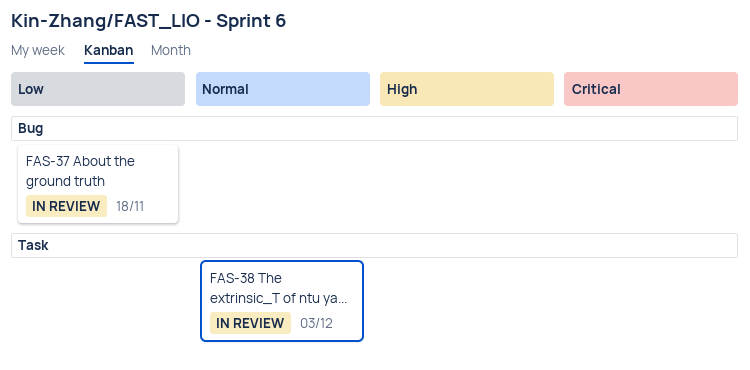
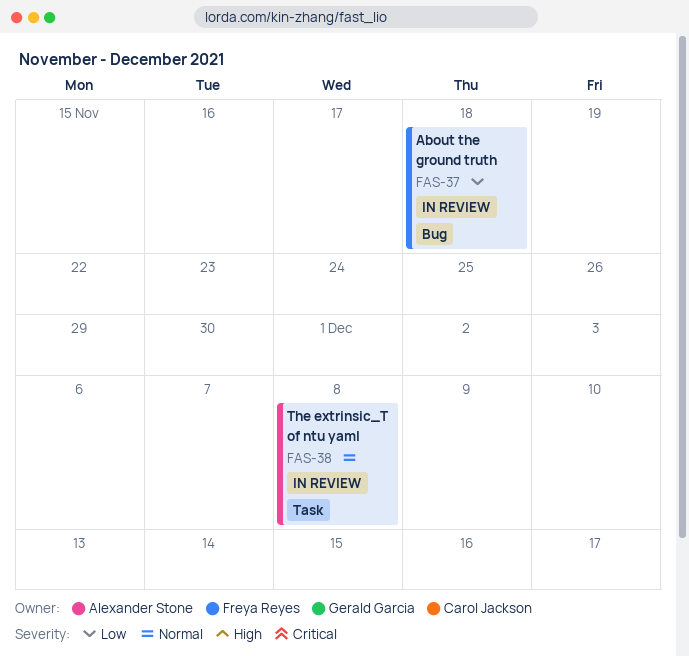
FAS-38, due: Dec 3 -> Dec 8

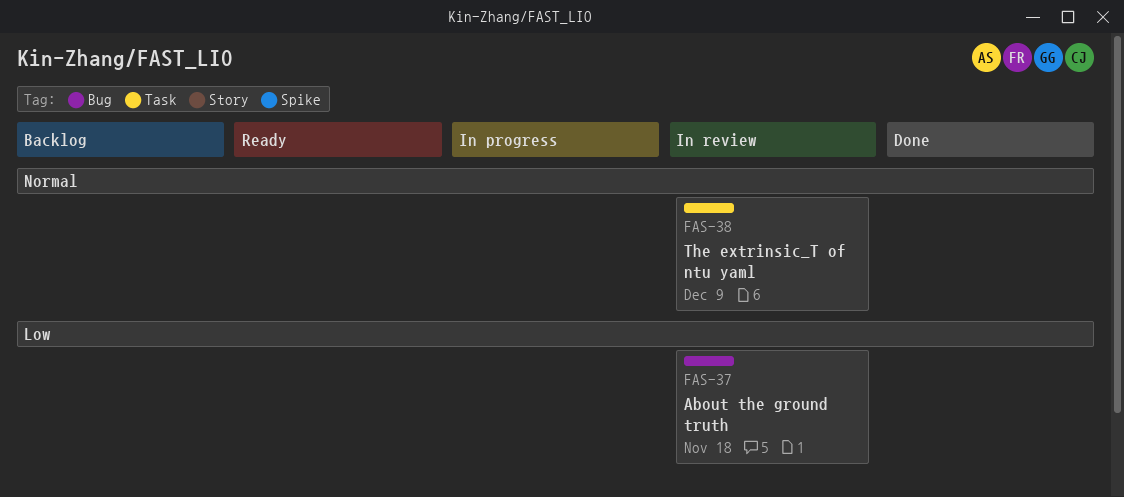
FAS-38, due: Dec 8 -> Dec 9

